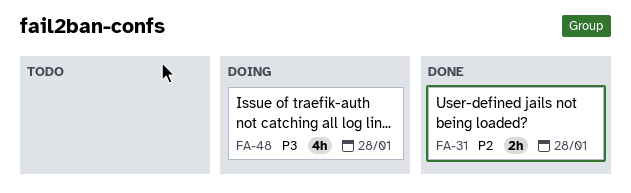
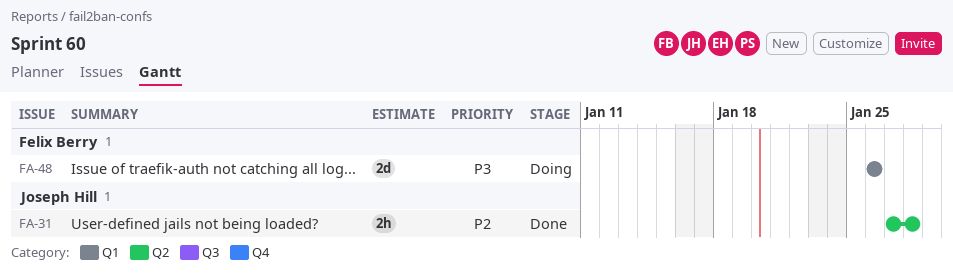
FA-48, estimate: 4h -> 2d
FA-48, due: Jan 28 -> Jan 26

